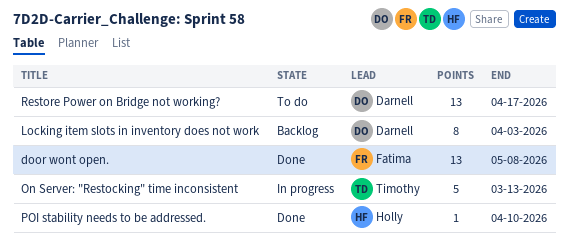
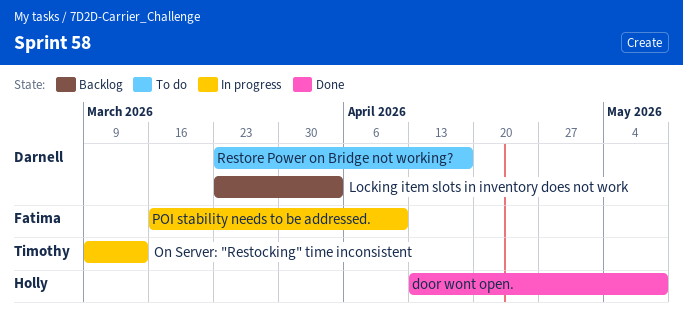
door wont open., owner: Fatima -> Holly
POI stability needs to be addressed., status: Done -> In progress
POI stability needs to be addressed., owner: Holly -> Fatima

